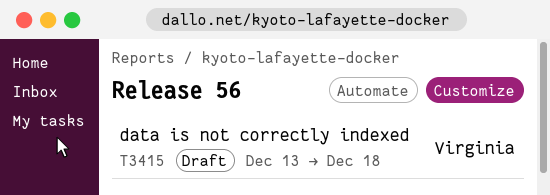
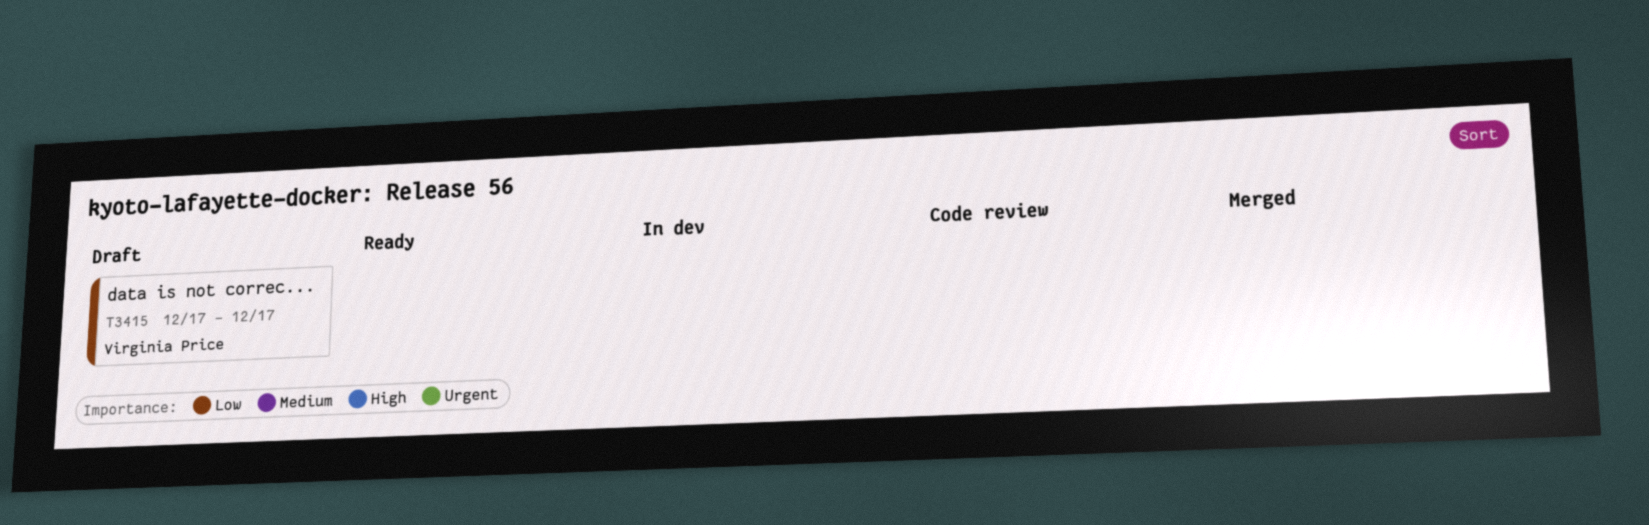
T3415, start: Dec 13 -> Dec 17
T3415, due: Dec 18 -> Dec 17

